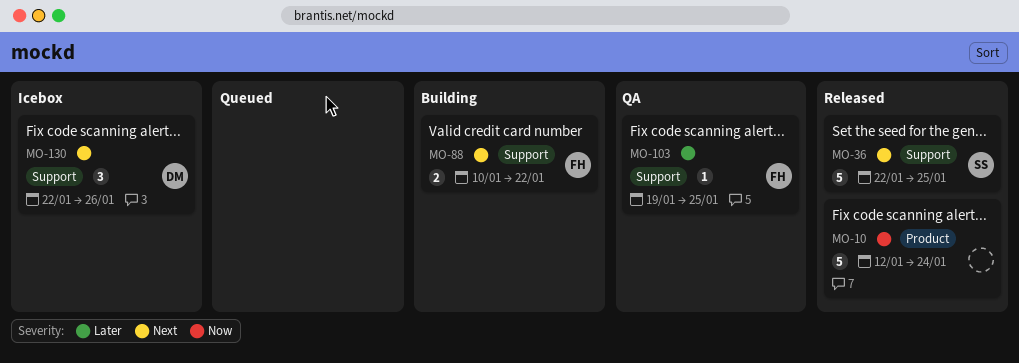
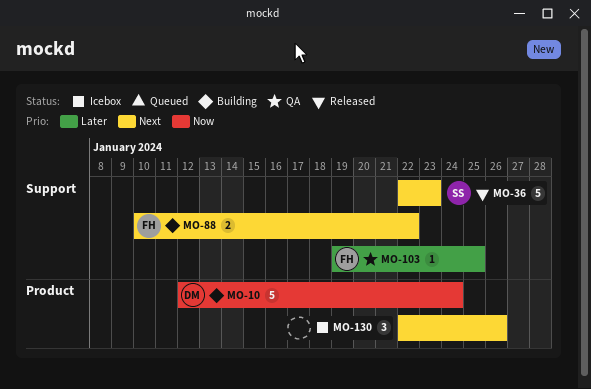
MO-10, status: Released -> Building
MO-10, owner: none -> DM
MO-36, due: Jan 25 -> Jan 23
MO-130, owner: DM -> none
MO-130, label: Support -> Product

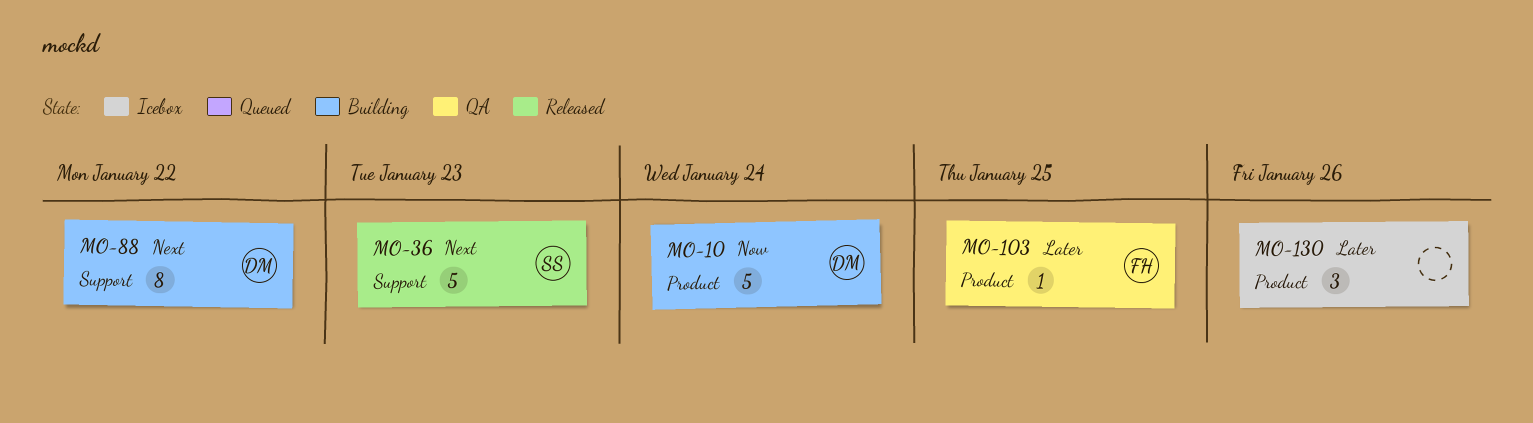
MO-88, owner: FH -> DM
MO-88, estimate: 2 -> 8
MO-103, label: Support -> Product
MO-130, priority: Next -> Later

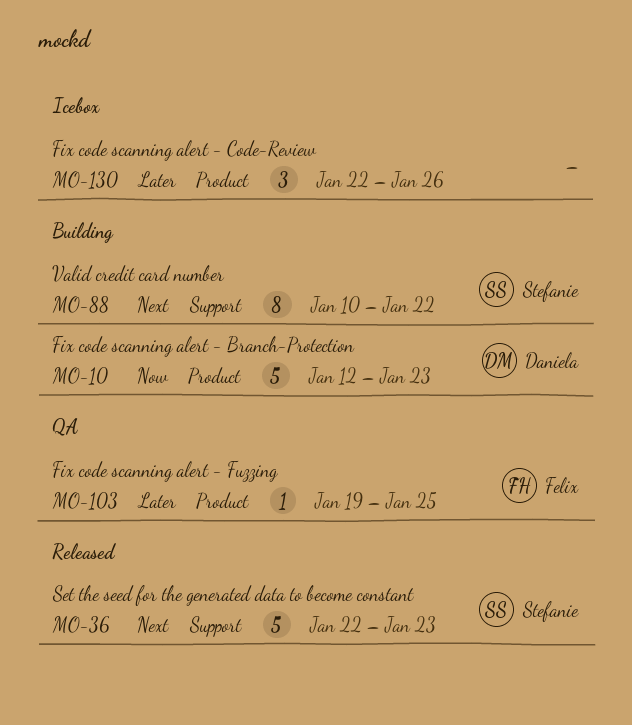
MO-10, due: Jan 24 -> Jan 23
MO-88, owner: Daniela -> Stefanie

